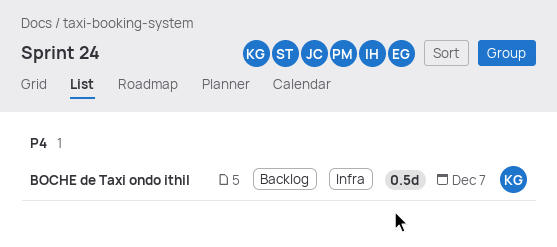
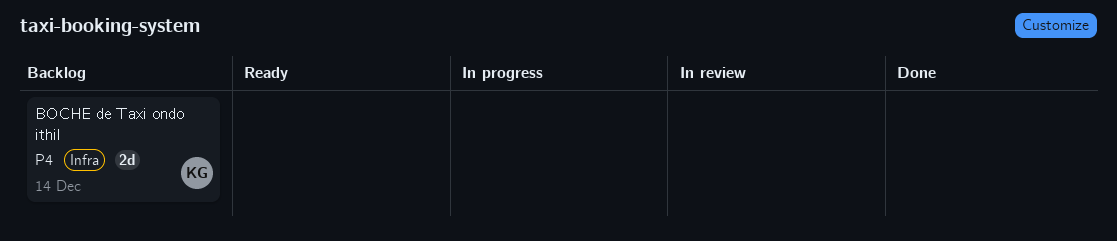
BOCHE de Taxi ondo ithil, estimate: 0.5d -> 2d
BOCHE de Taxi ondo ithil, due: Dec 7 -> Dec 14

